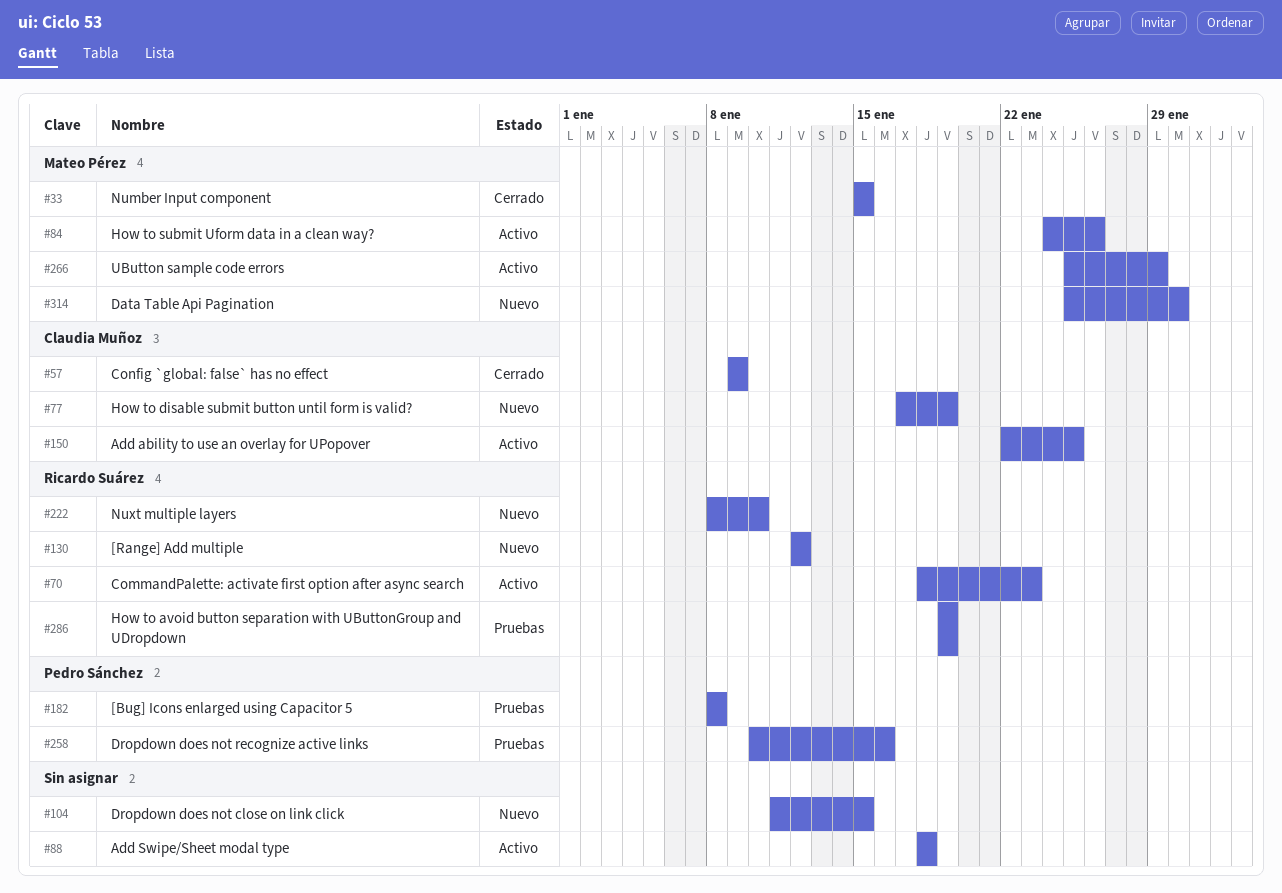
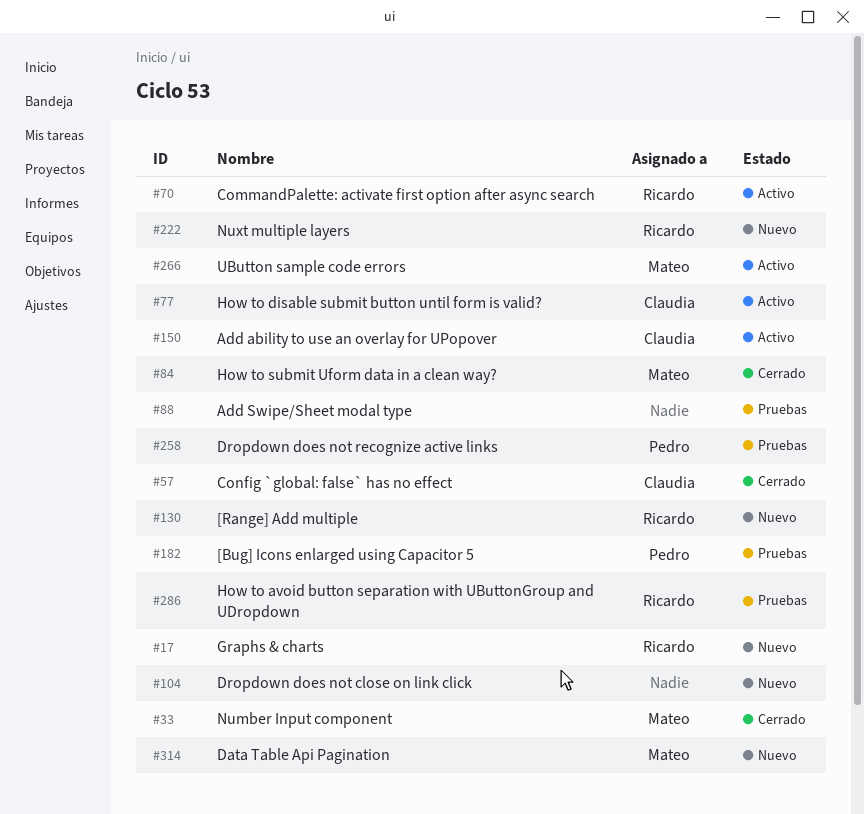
#17: none -> present
#77, status: Nuevo -> Activo
#84, status: Activo -> Cerrado
#88, status: Activo -> Pruebas

